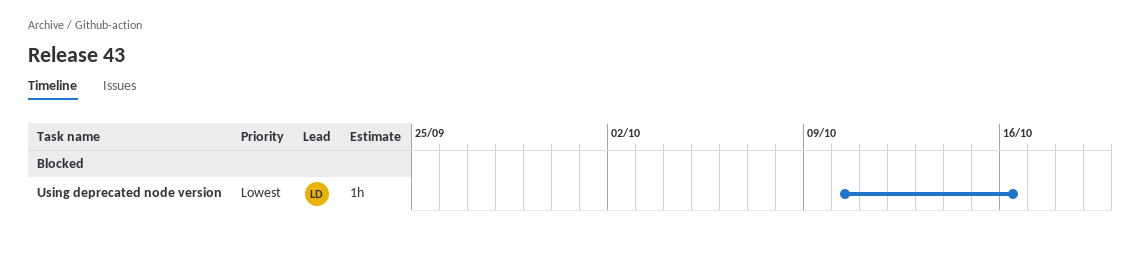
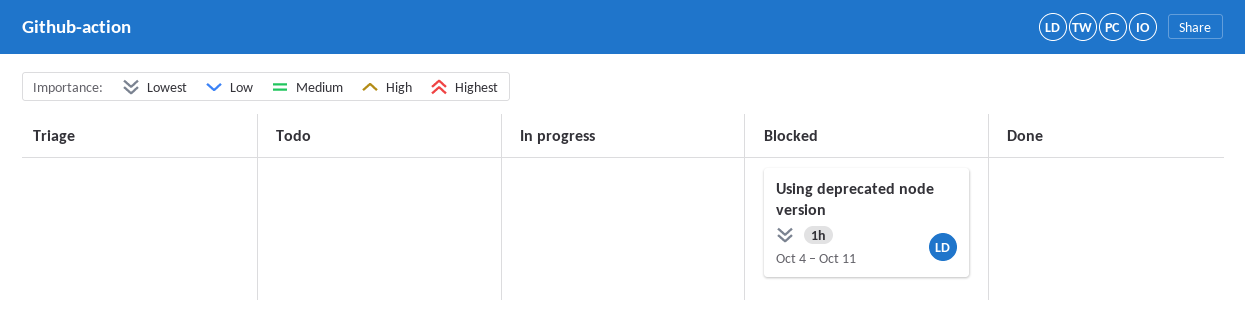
Using deprecated node version, start: Oct 10 -> Oct 4
Using deprecated node version, due: Oct 16 -> Oct 11

